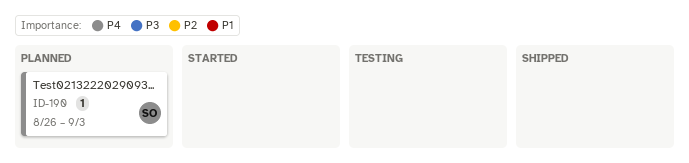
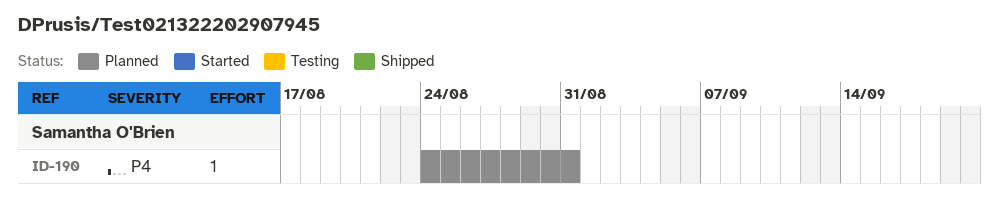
ID-190, start: Aug 26 -> Aug 24
ID-190, due: Sep 3 -> Aug 31

